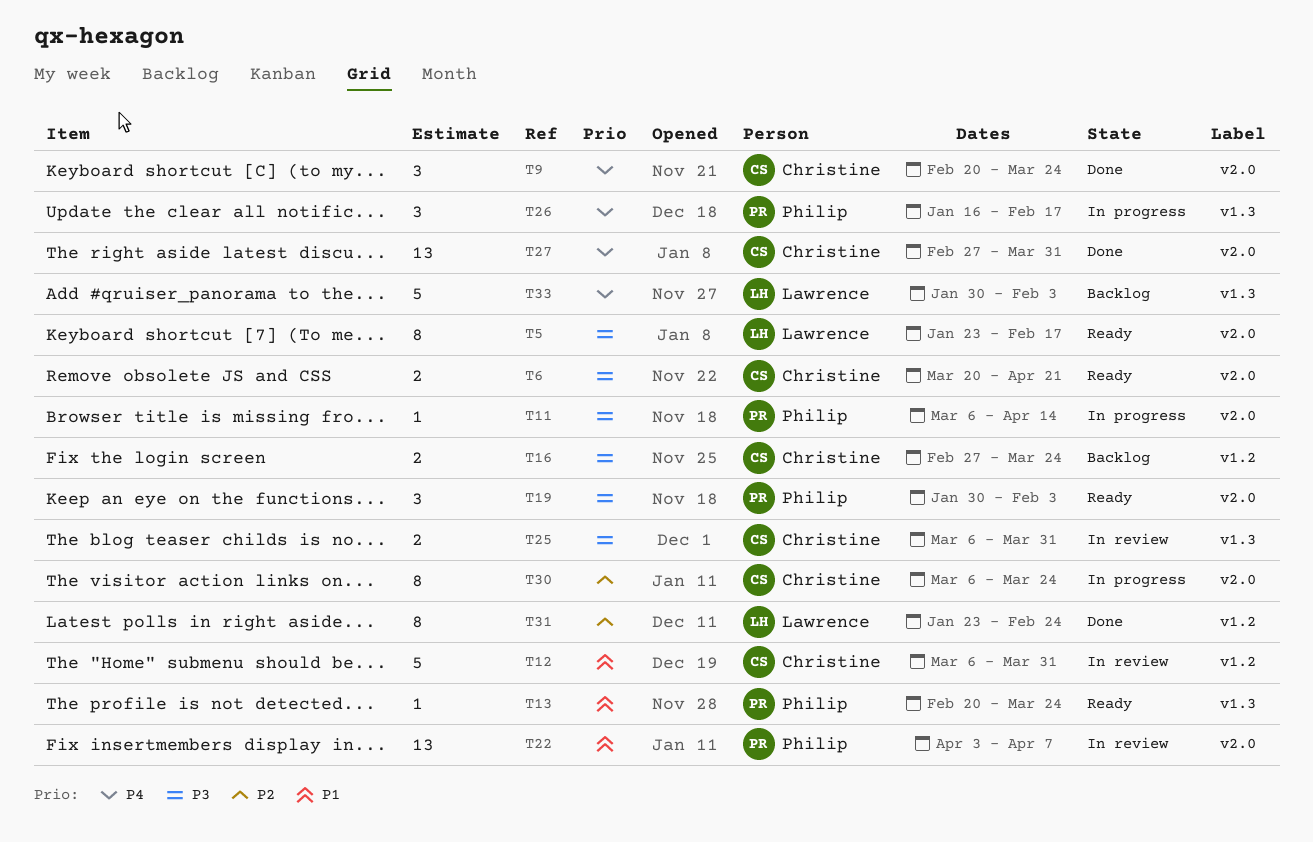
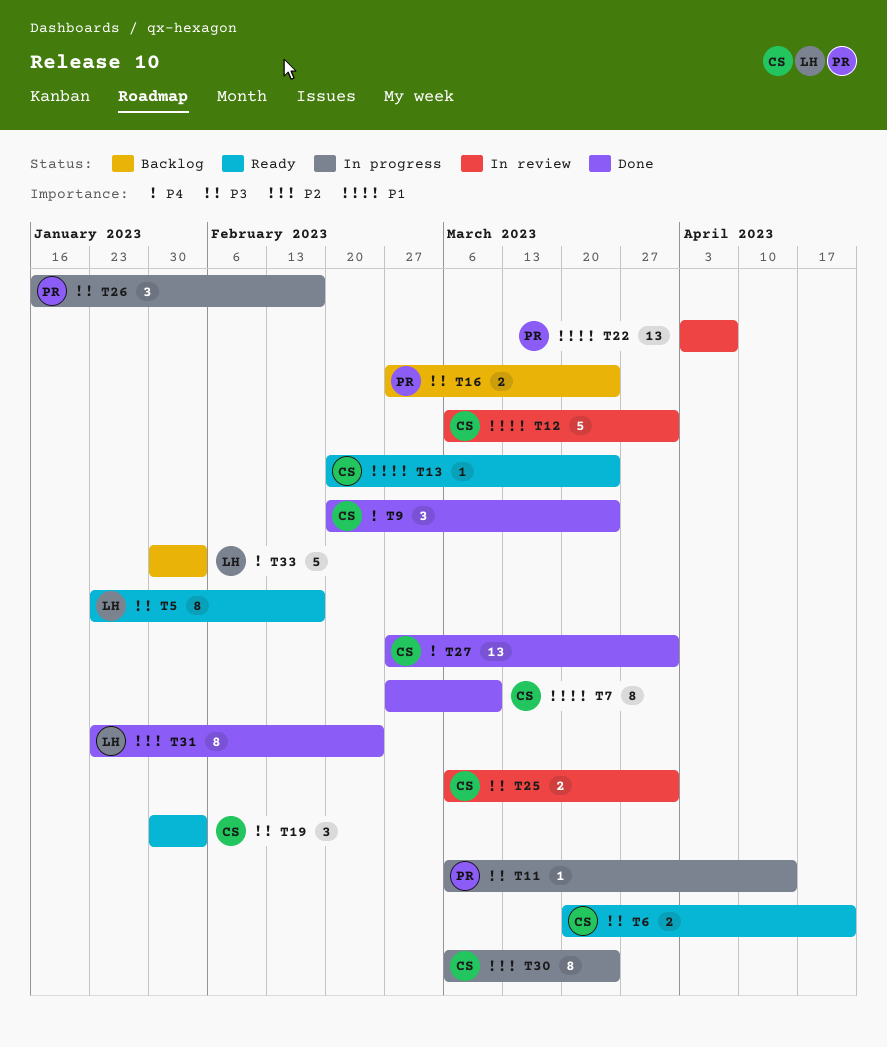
T7: none -> present
T13, owner: Philip -> Christine
T16, owner: Christine -> Philip
T19, owner: Philip -> Christine
T26, priority: P4 -> P3

